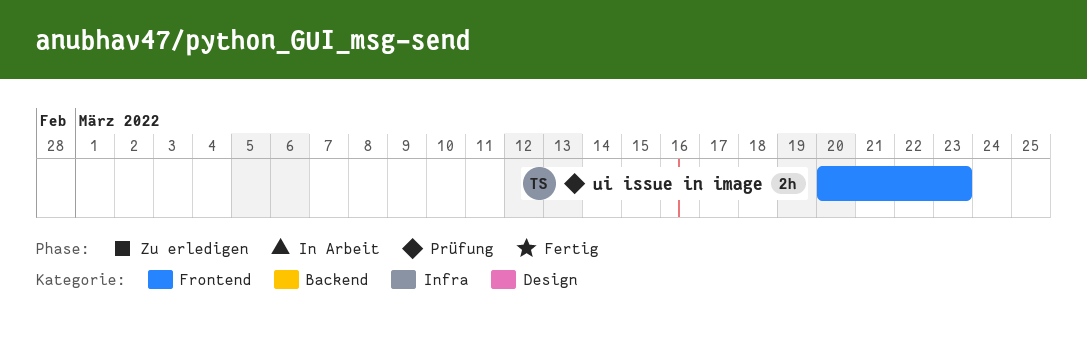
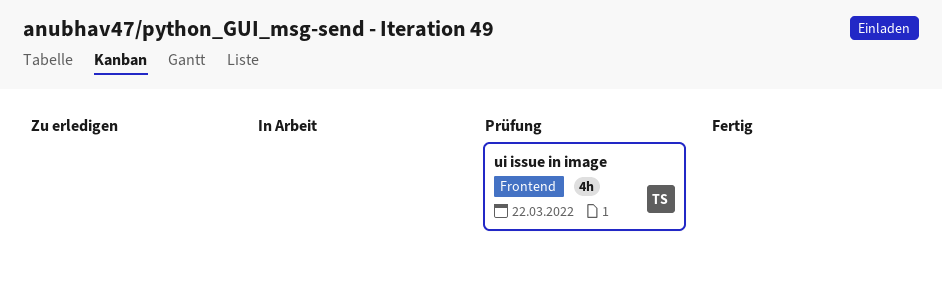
ui issue in image, estimate: 2h -> 4h
ui issue in image, due: Mar 23 -> Mar 22

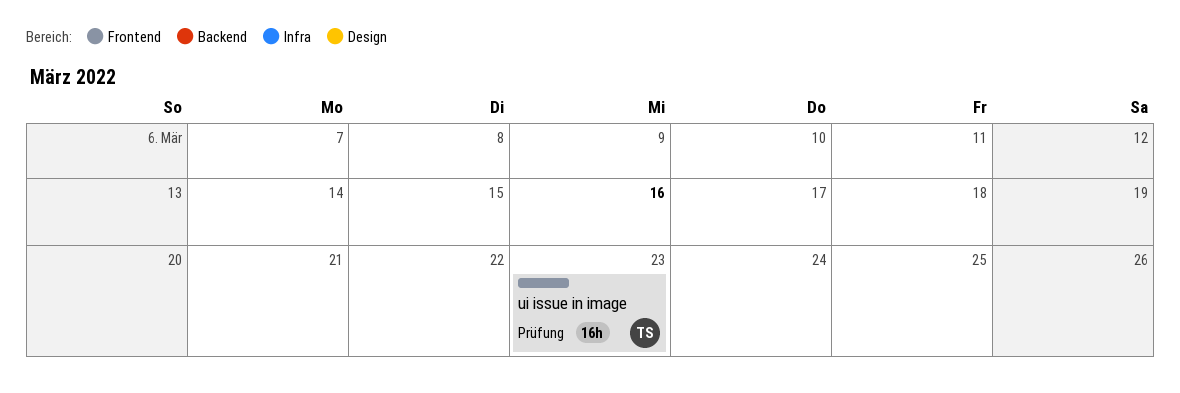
ui issue in image, estimate: 4h -> 16h
ui issue in image, due: Mar 22 -> Mar 23

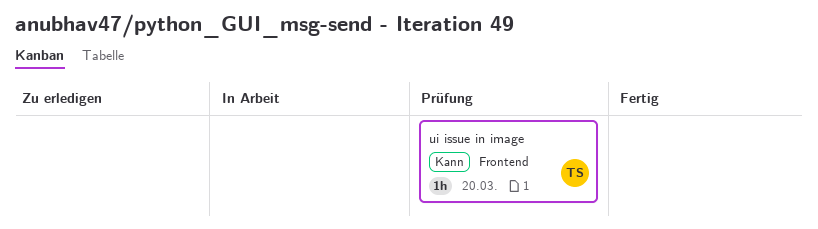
ui issue in image, estimate: 16h -> 1h
ui issue in image, due: Mar 23 -> Mar 20

